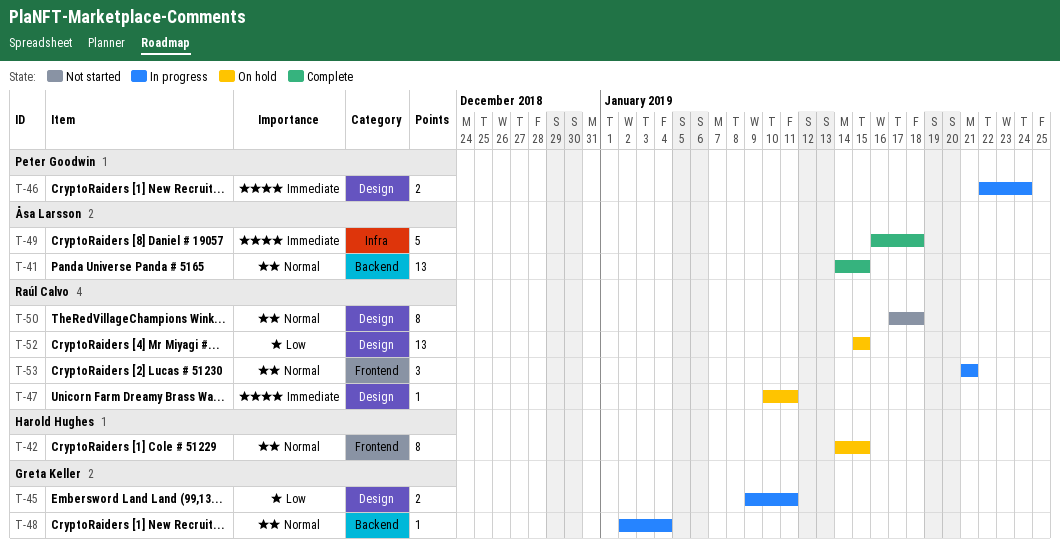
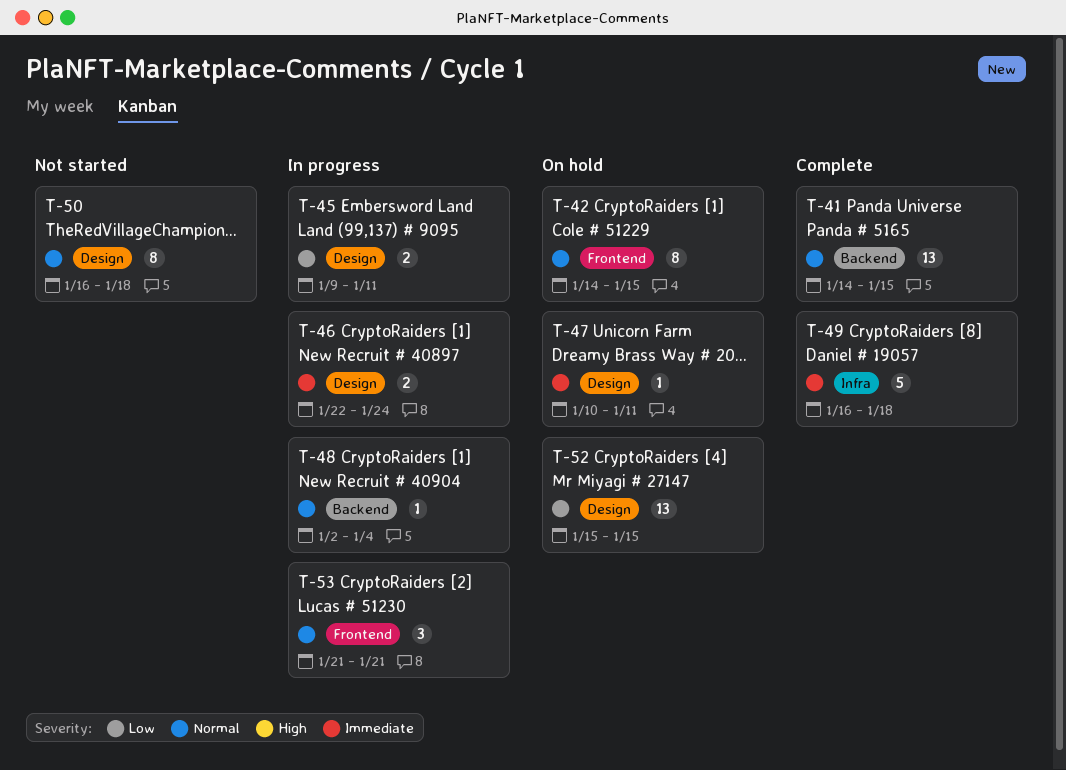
T-50, start: Jan 17 -> Jan 16

